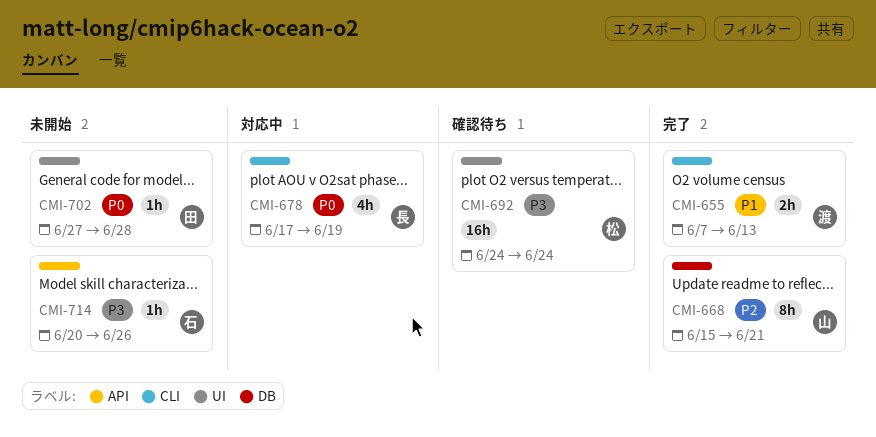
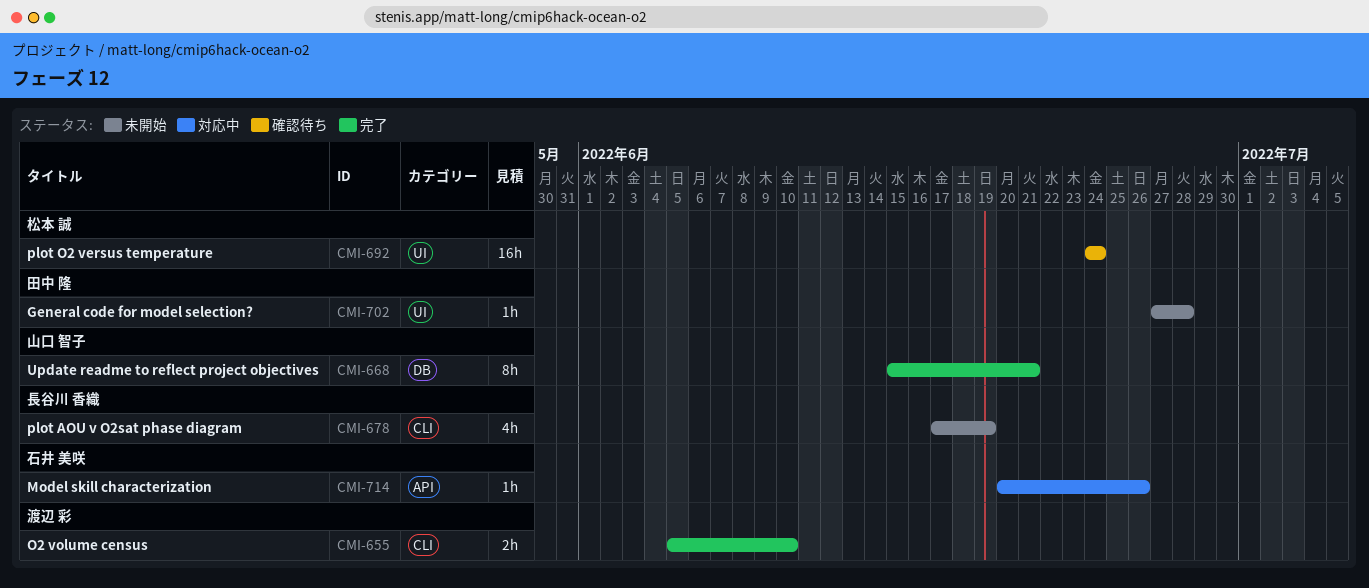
CMI-655, start: Jun 7 -> Jun 5
CMI-655, due: Jun 13 -> Jun 10
CMI-678, status: 対応中 -> 未開始
CMI-714, status: 未開始 -> 対応中

